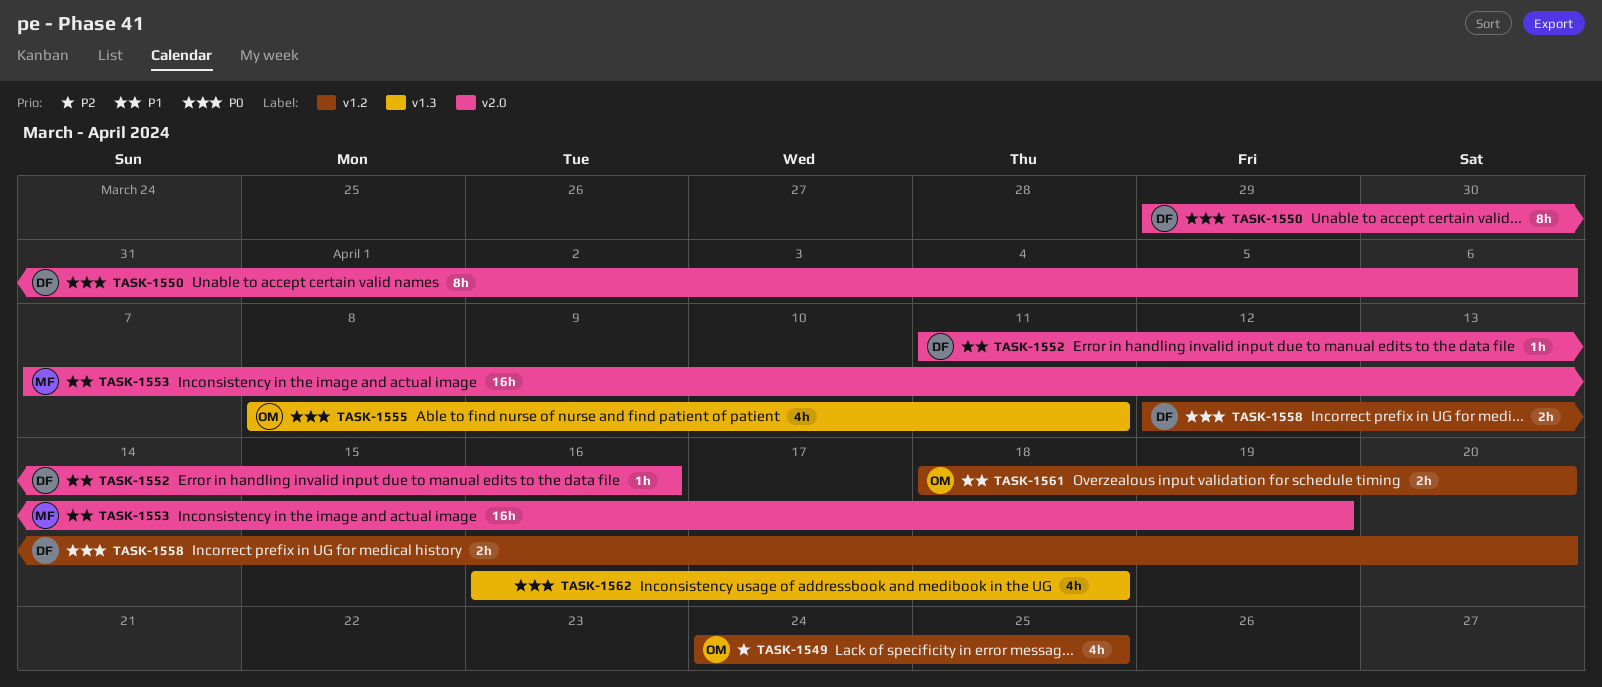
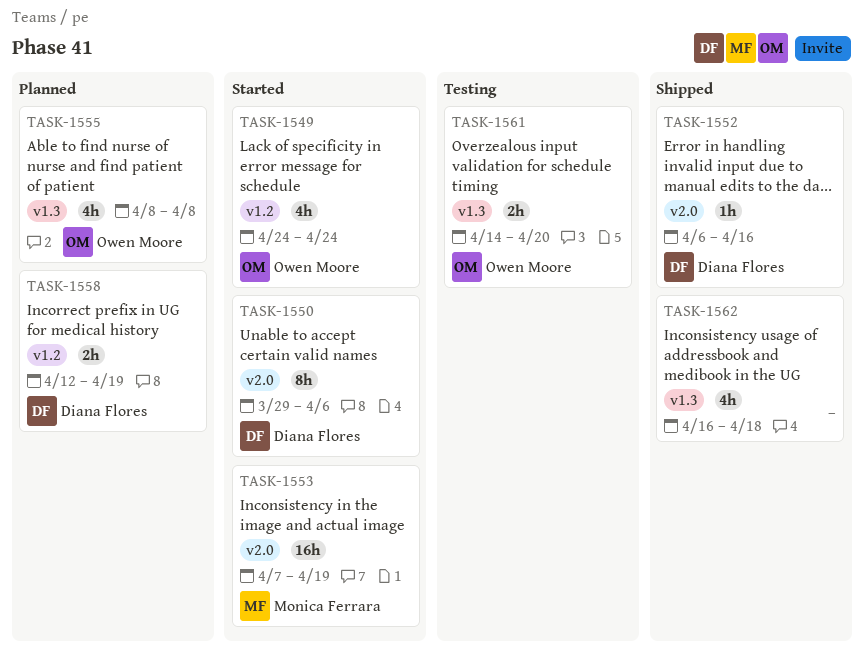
TASK-1549, due: Apr 25 -> Apr 24
TASK-1552, start: Apr 11 -> Apr 6
TASK-1555, due: Apr 11 -> Apr 8
TASK-1558, due: Apr 20 -> Apr 19
TASK-1561, label: v1.2 -> v1.3
TASK-1561, start: Apr 18 -> Apr 14

